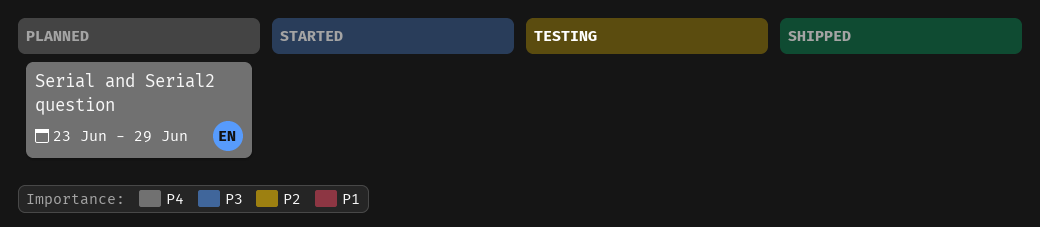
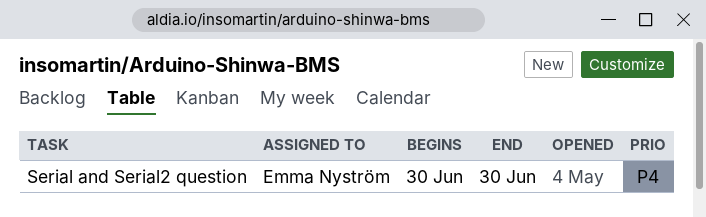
Serial and Serial2 question, start: Jun 23 -> Jun 30
Serial and Serial2 question, due: Jun 29 -> Jun 30

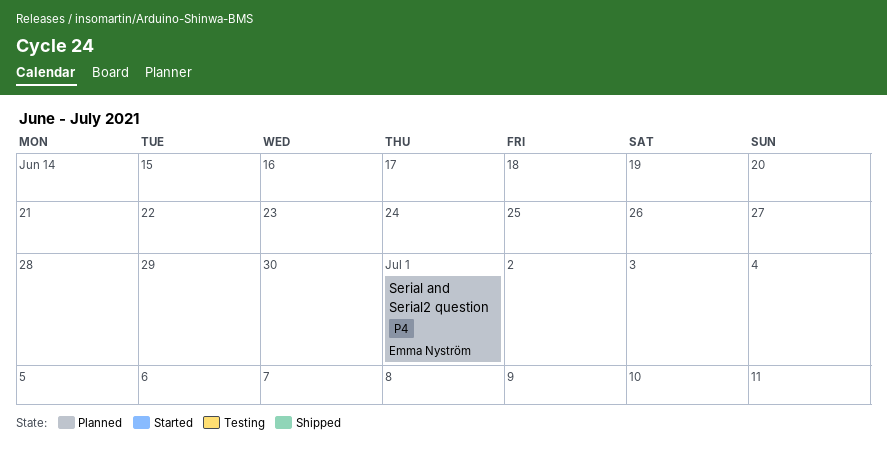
Serial and Serial2 question, due: Jun 30 -> Jul 1

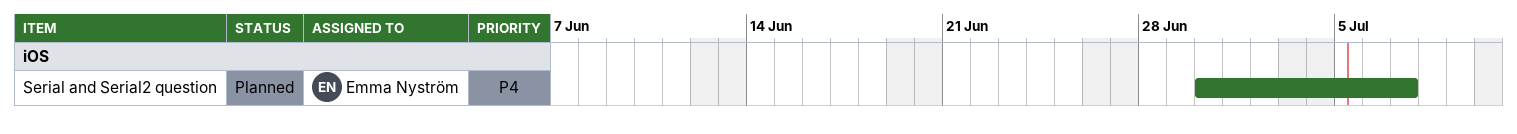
Serial and Serial2 question, due: Jul 1 -> Jul 7

